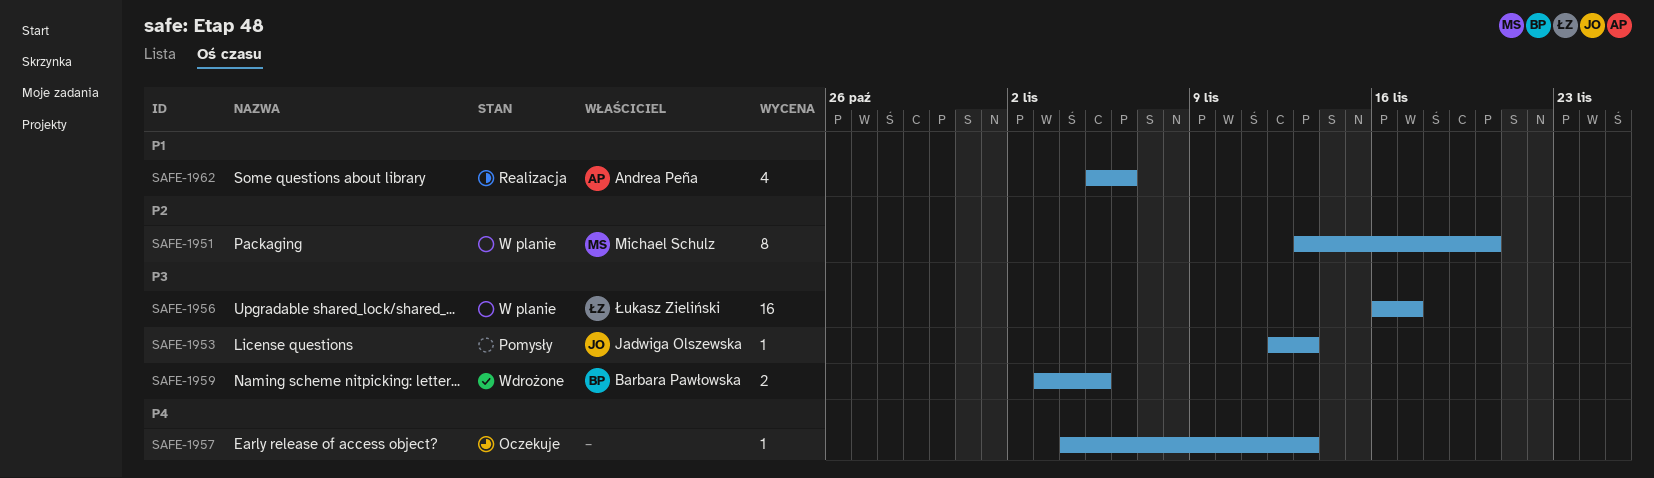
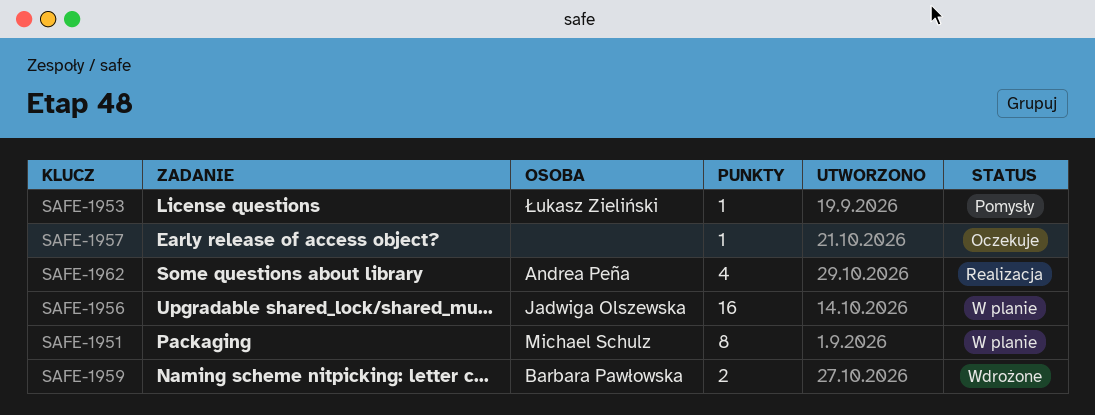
SAFE-1953, owner: Jadwiga Olszewska -> Łukasz Zieliński
SAFE-1956, owner: Łukasz Zieliński -> Jadwiga Olszewska

